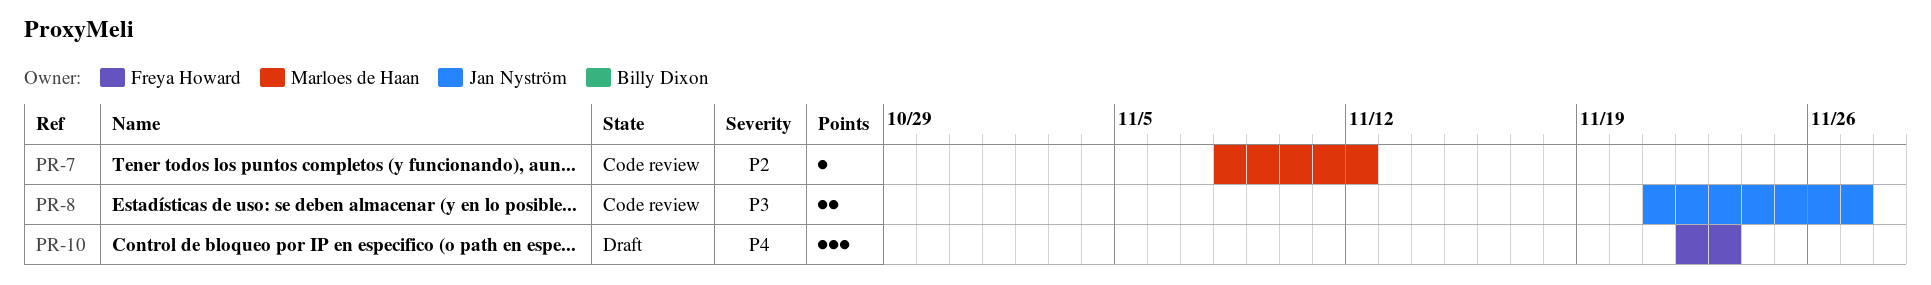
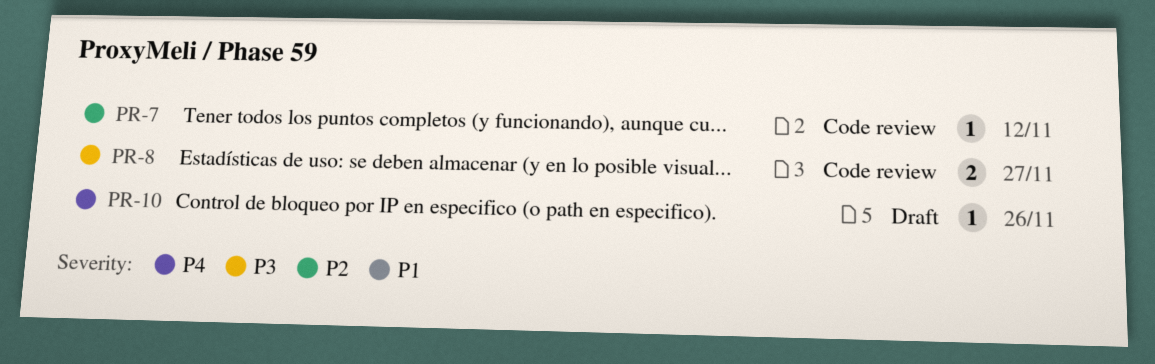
PR-10, estimate: 3 -> 1
PR-10, due: Nov 23 -> Nov 26

